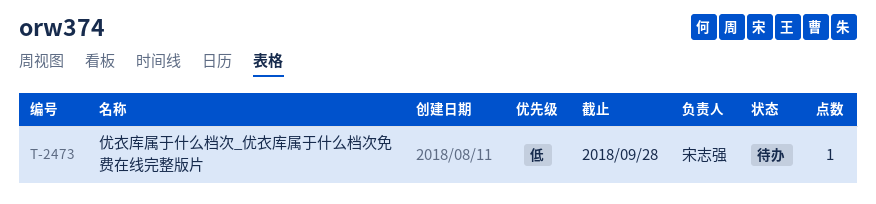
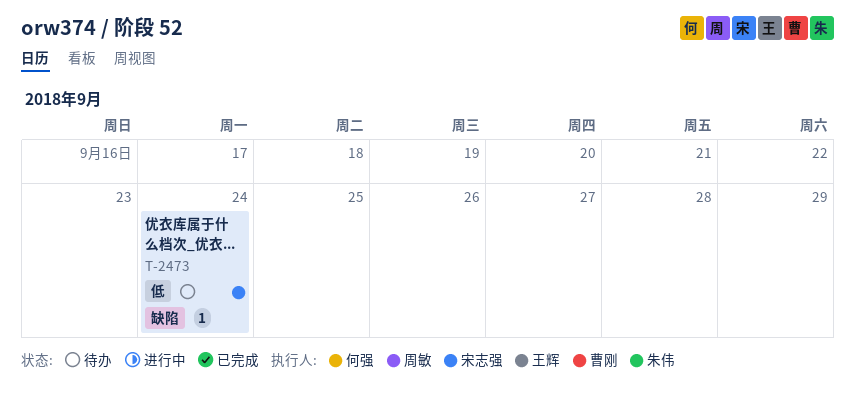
T-2473, due: Sep 28 -> Sep 24

